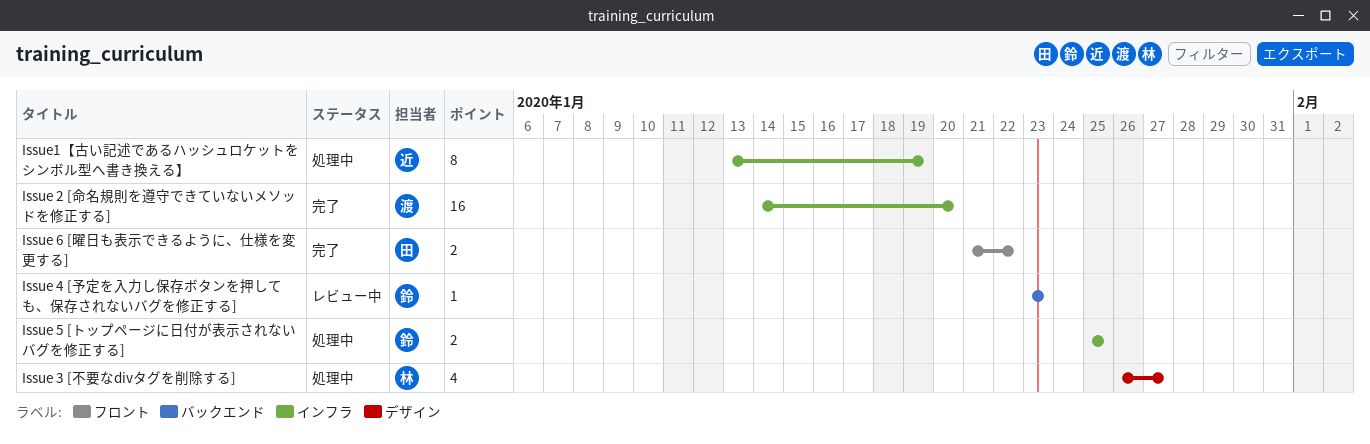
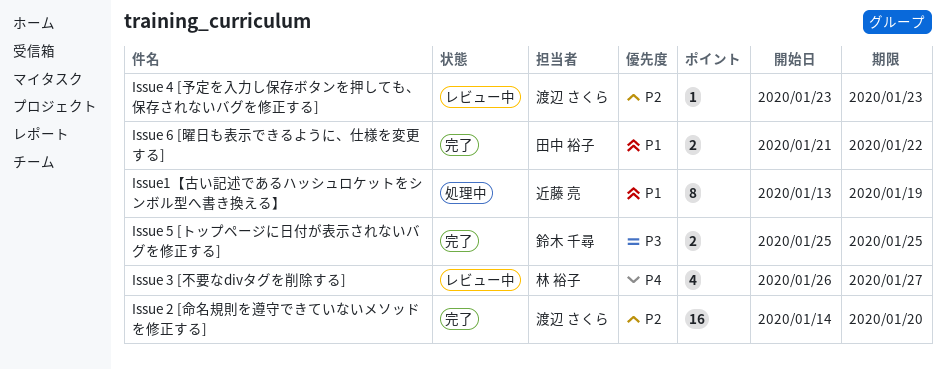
Issue 3 [不要なdivタグを削除する], status: 処理中 -> レビュー中
Issue 4 [予定を入力し保存ボタンを押しても、保存されないバグを修正する], owner: 鈴木 千尋 -> 渡辺 さくら
Issue 5 [トップページに日付が表示されないバグを修正する], status: 処理中 -> 完了

